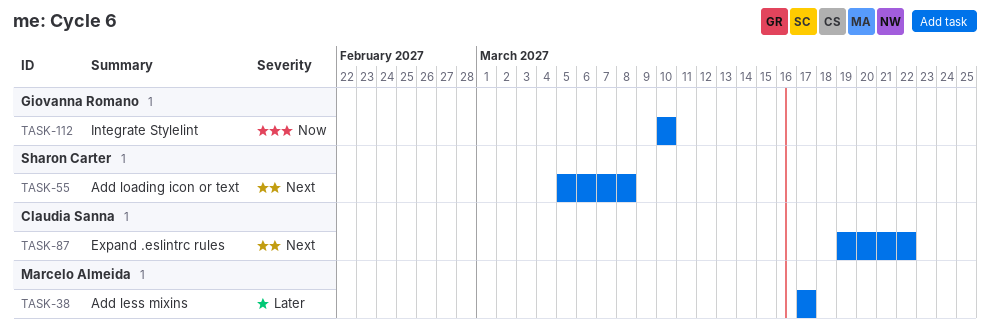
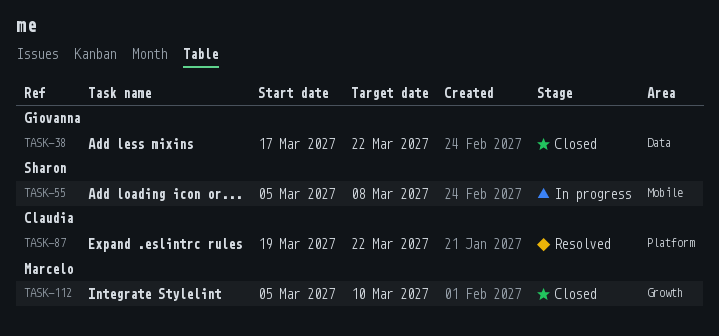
TASK-38, owner: Marcelo Almeida -> Giovanna Romano
TASK-38, due: Mar 17 -> Mar 22
TASK-112, owner: Giovanna Romano -> Marcelo Almeida
TASK-112, start: Mar 10 -> Mar 5

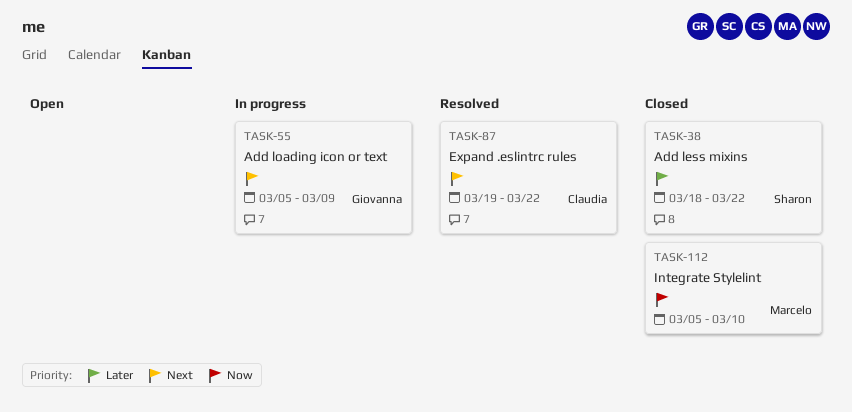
TASK-38, owner: Giovanna -> Sharon
TASK-38, start: Mar 17 -> Mar 18
TASK-55, owner: Sharon -> Giovanna
TASK-55, due: Mar 8 -> Mar 9

